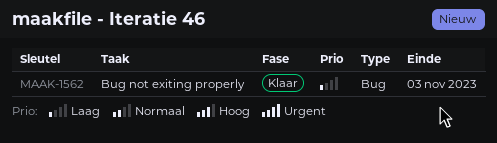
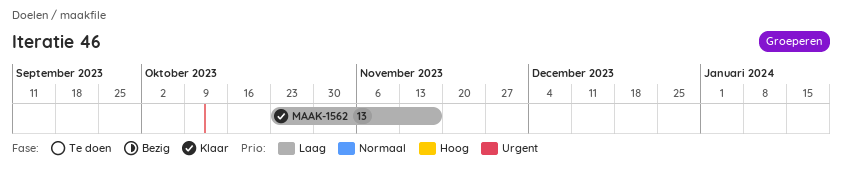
MAAK-1562, due: Nov 3 -> Nov 17

